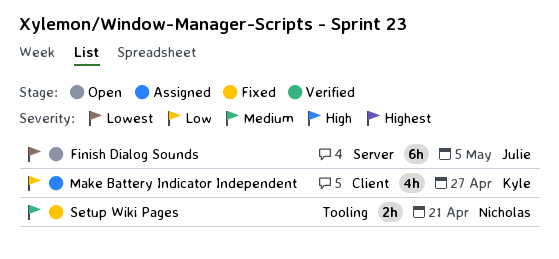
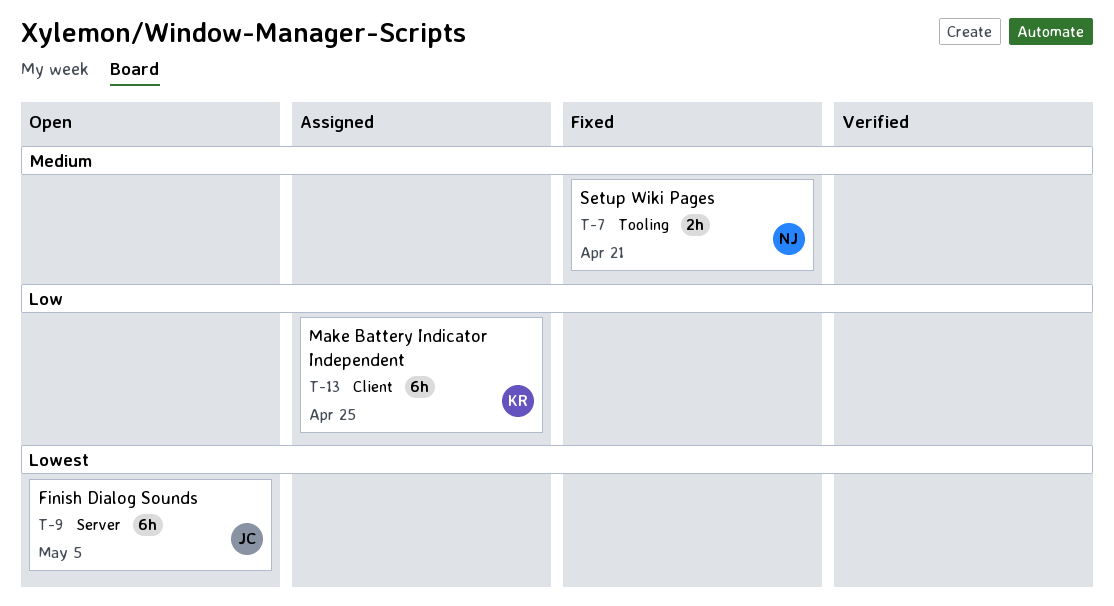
Make Battery Indicator Independent, estimate: 4h -> 6h
Make Battery Indicator Independent, due: Apr 27 -> Apr 25

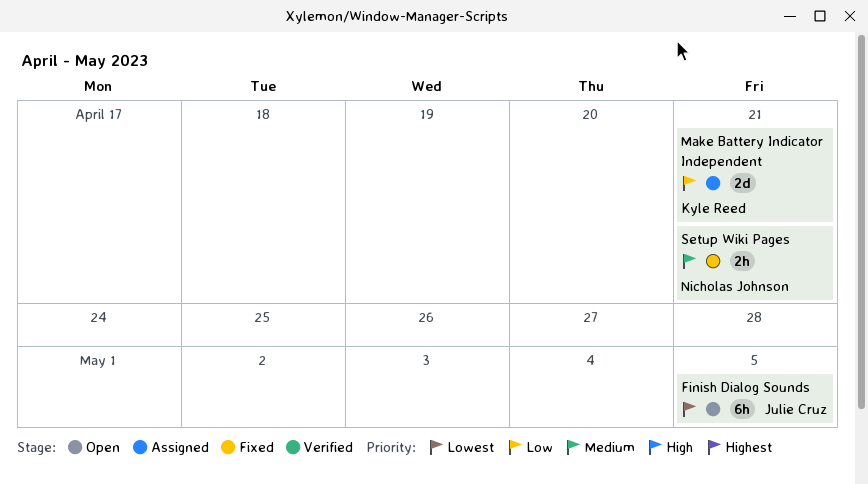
Make Battery Indicator Independent, estimate: 6h -> 2d
Make Battery Indicator Independent, due: Apr 25 -> Apr 21

